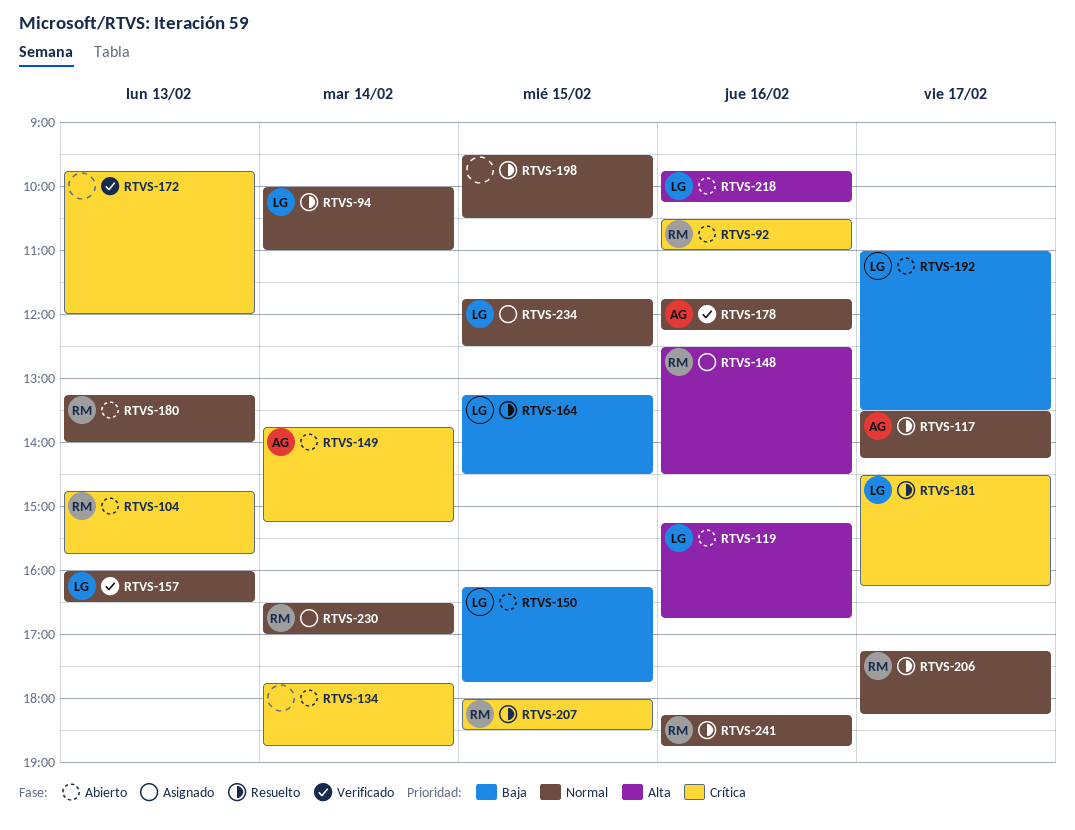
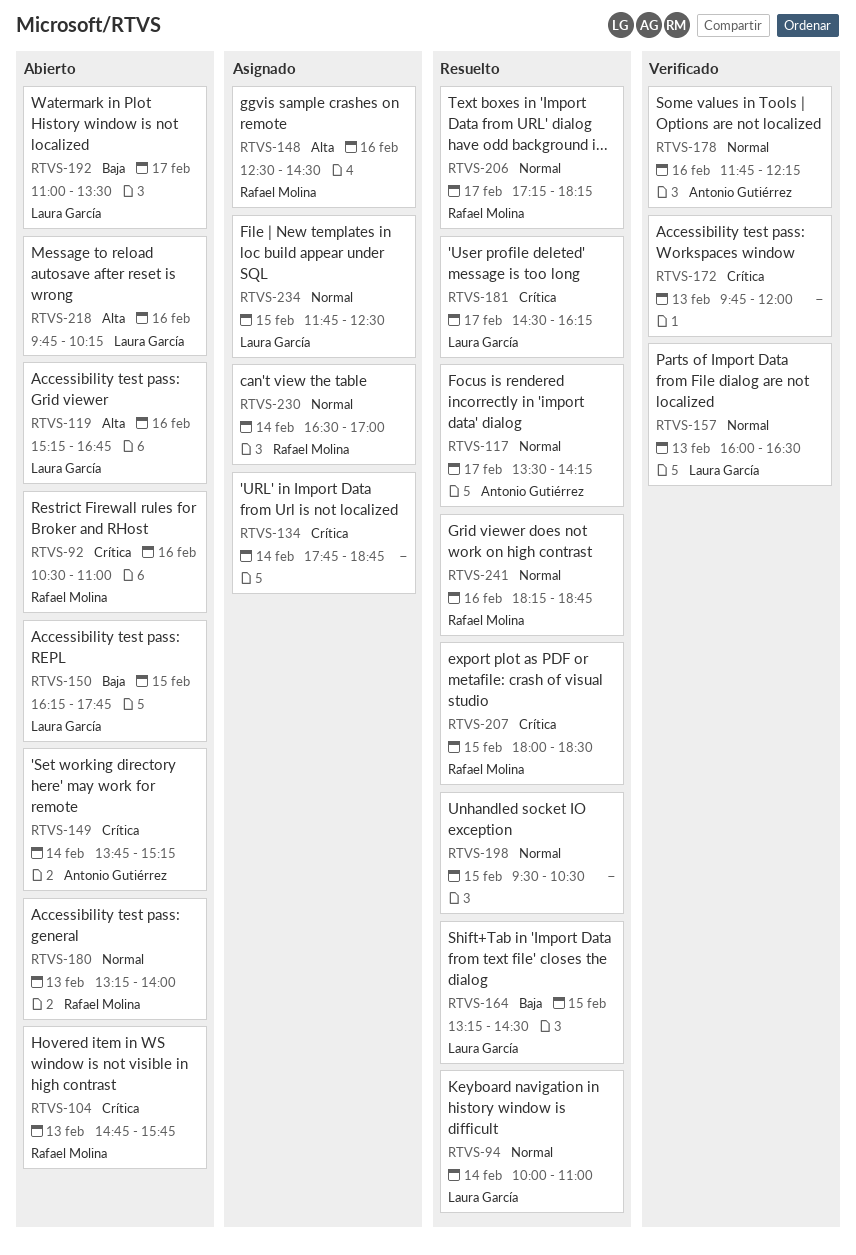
RTVS-134, status: Abierto -> Asignado

